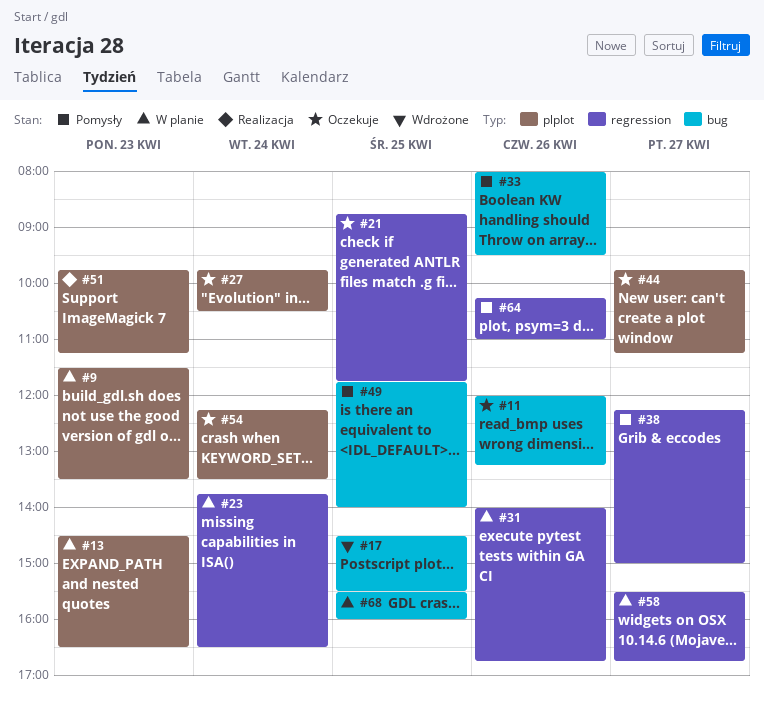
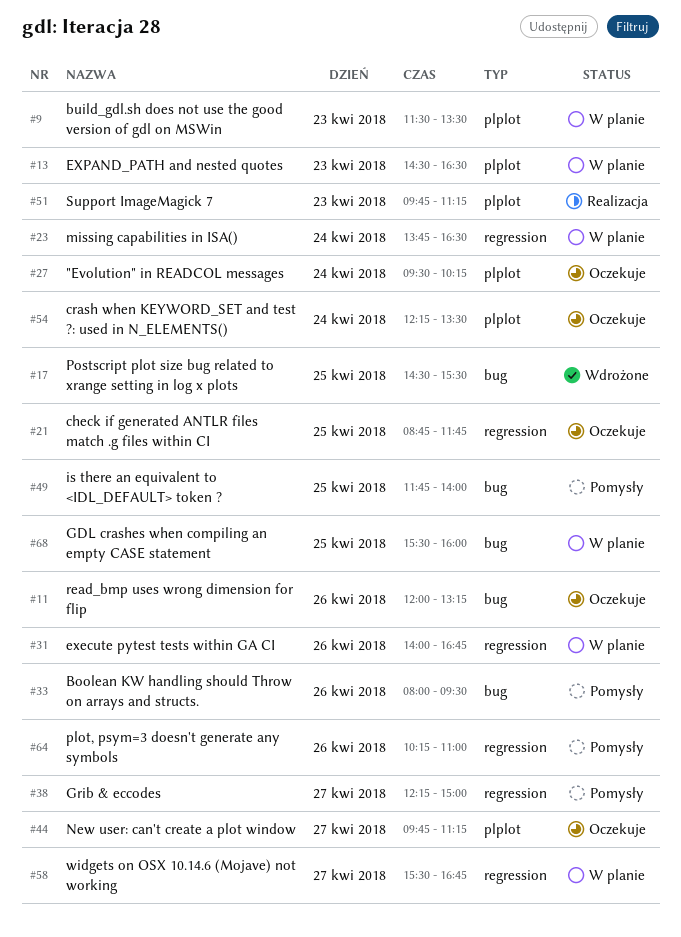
#27, begins: 09:45 -> 09:30
#27, ends: 10:30 -> 10:15

